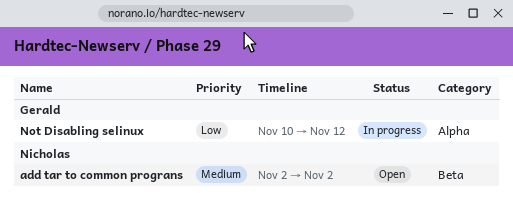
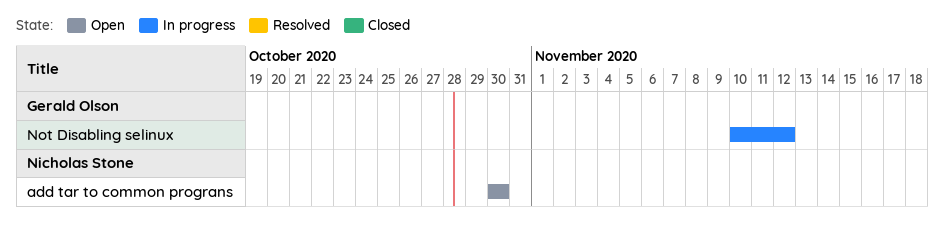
add tar to common prograns, start: Nov 2 -> Oct 30
add tar to common prograns, due: Nov 2 -> Oct 30

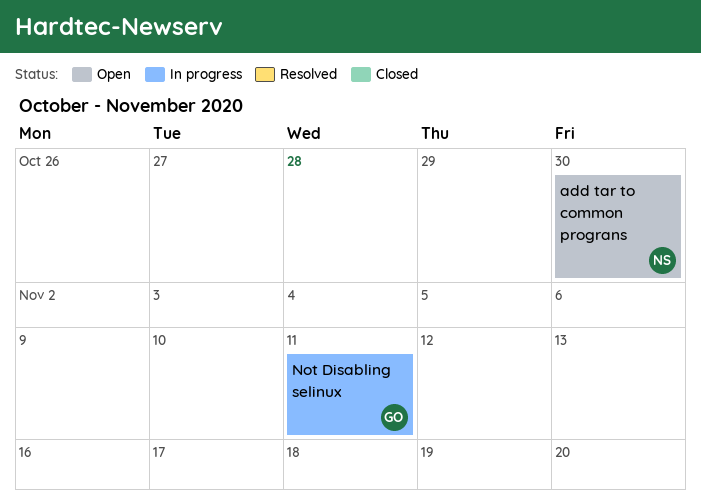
Not Disabling selinux, due: Nov 12 -> Nov 11

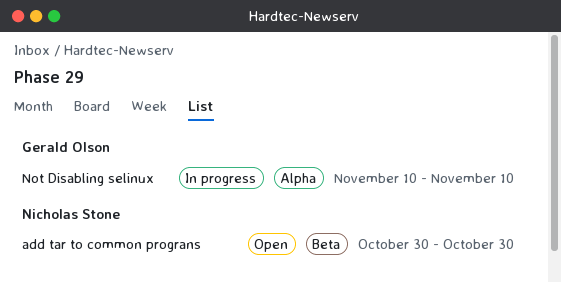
Not Disabling selinux, due: Nov 11 -> Nov 10

